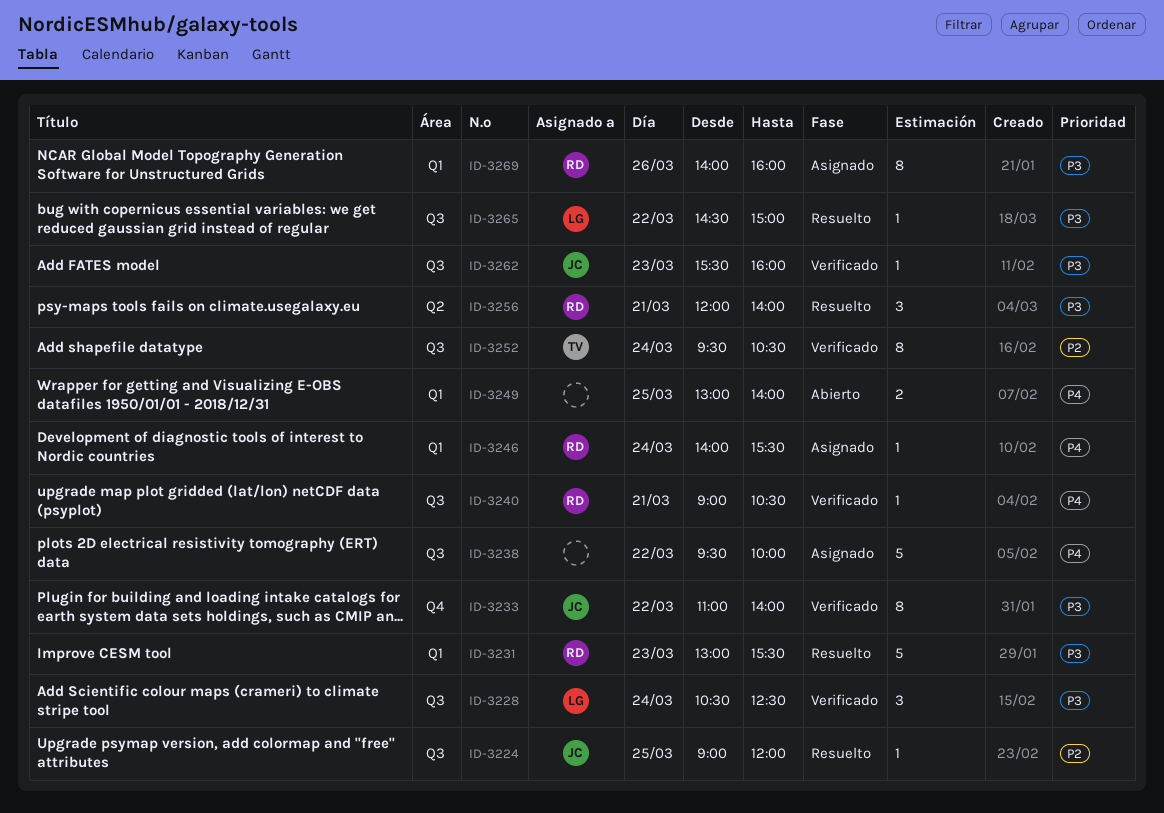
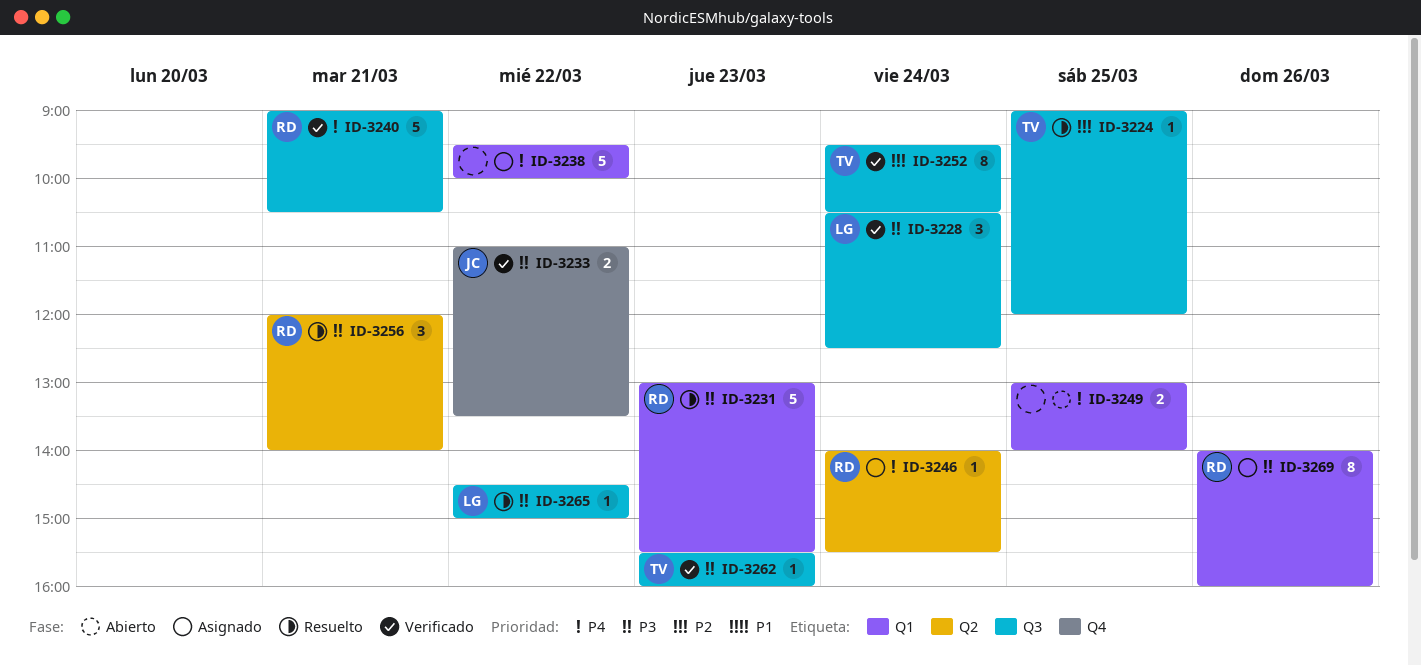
ID-3224, owner: JC -> TV
ID-3233, estimate: 8 -> 2
ID-3233, ends: 14:00 -> 13:30
ID-3238, label: Q3 -> Q1
ID-3240, estimate: 1 -> 5
ID-3246, label: Q1 -> Q2
ID-3262, owner: JC -> TV

